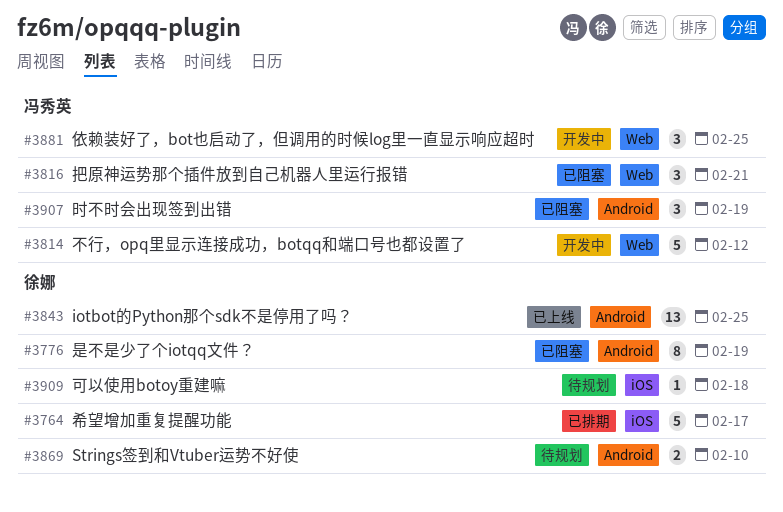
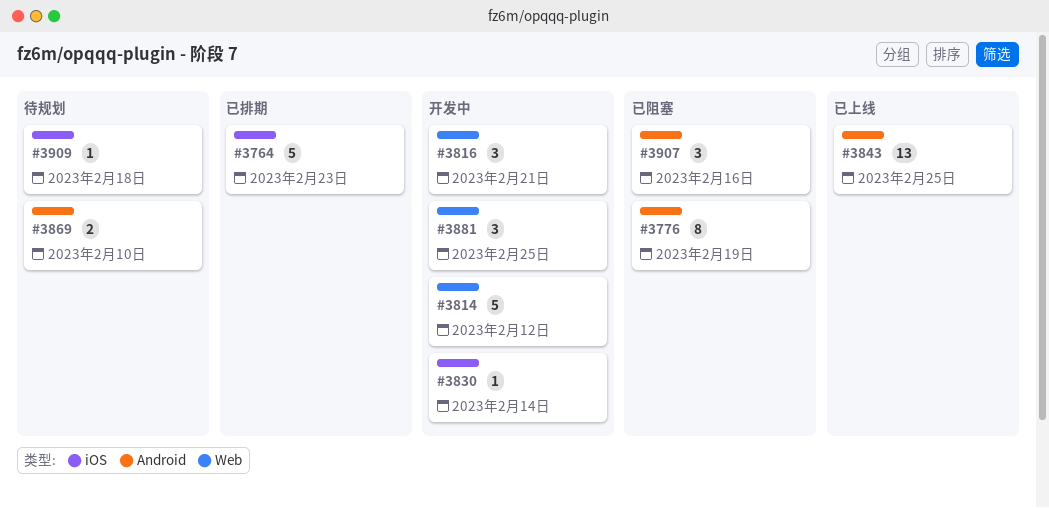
#3764, due: Feb 17 -> Feb 23
#3816, status: 已阻塞 -> 开发中
#3830: none -> present
#3907, due: Feb 19 -> Feb 16

